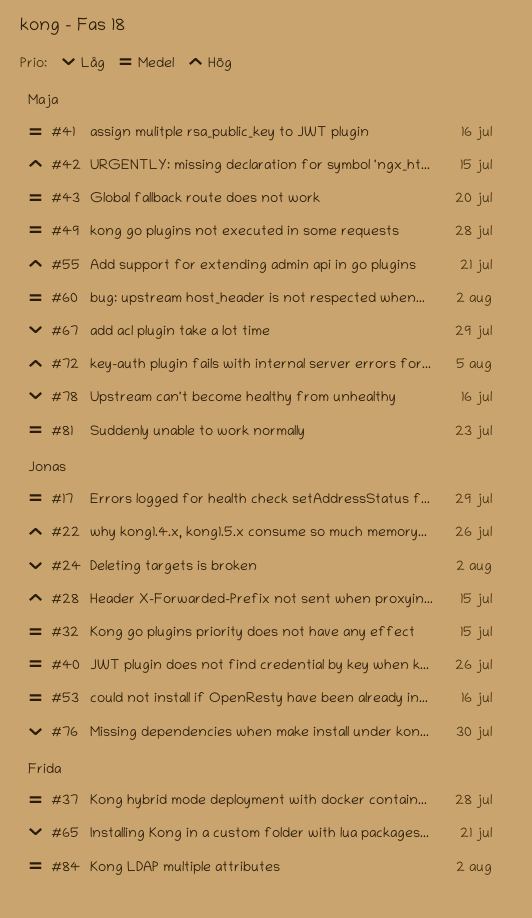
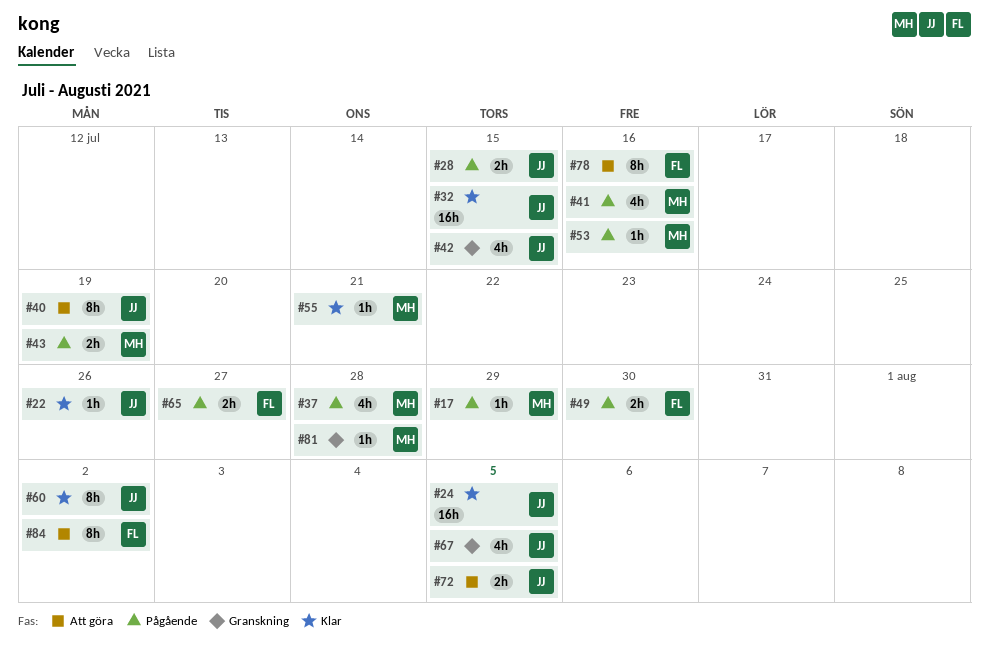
#17, owner: Jonas -> Maja
#24, due: Aug 2 -> Aug 5
#37, owner: Frida -> Maja
#40, due: Jul 26 -> Jul 19
#42, owner: Maja -> Jonas
#43, due: Jul 20 -> Jul 19
#49, owner: Maja -> Frida
#49, due: Jul 28 -> Jul 30
#53, owner: Jonas -> Maja
#60, owner: Maja -> Jonas
#65, due: Jul 21 -> Jul 27
#67, owner: Maja -> Jonas
#67, due: Jul 29 -> Aug 5
#72, owner: Maja -> Jonas
#76: present -> none
#78, owner: Maja -> Frida
#81, due: Jul 23 -> Jul 28

